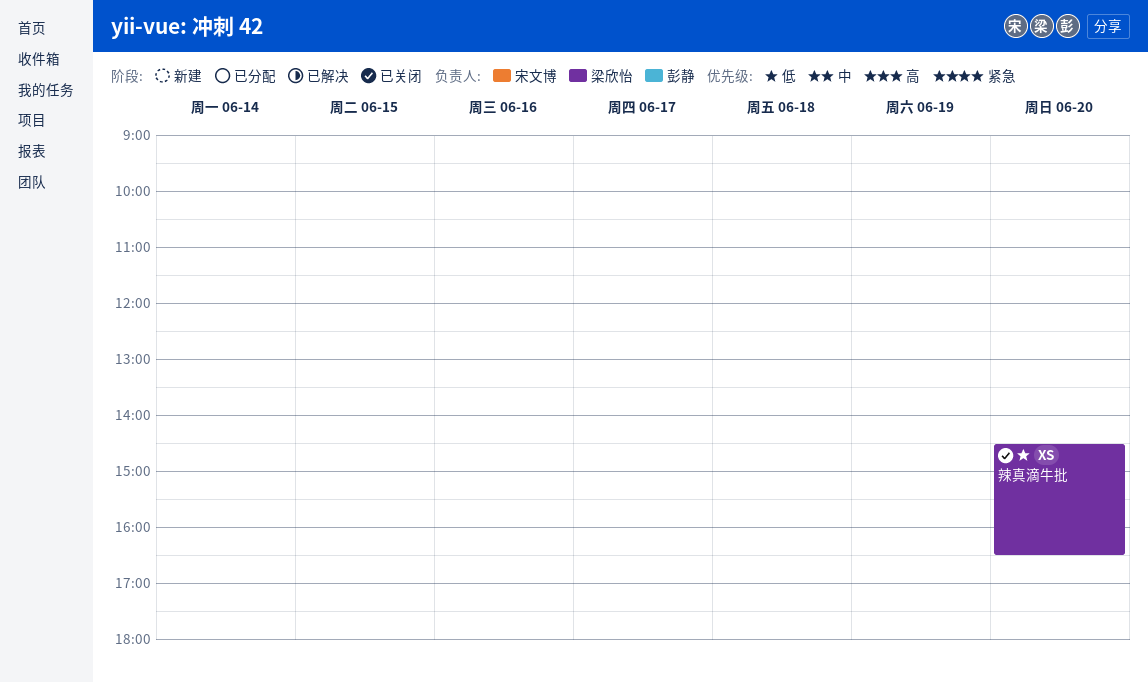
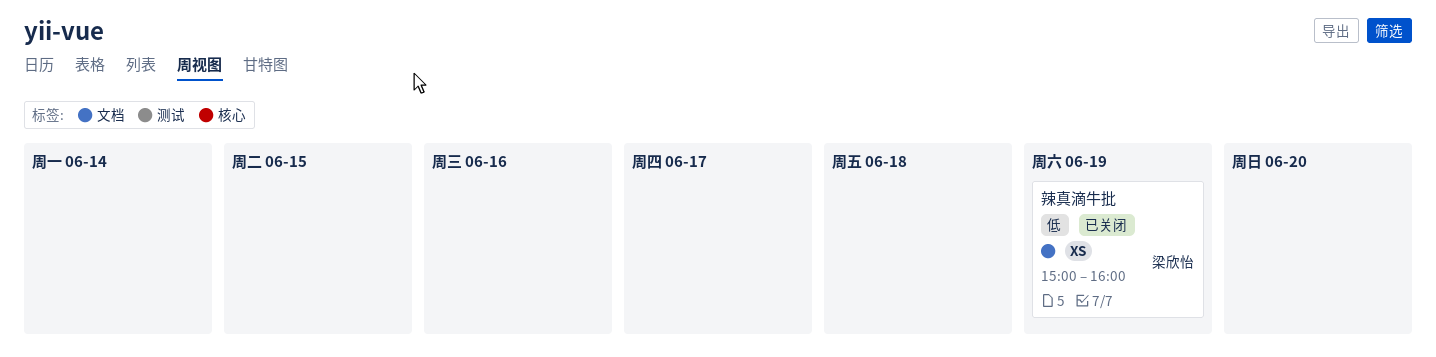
辣真滴牛批, day: Jun 20 -> Jun 19
辣真滴牛批, begins: 14:30 -> 15:00
辣真滴牛批, ends: 16:30 -> 16:00

